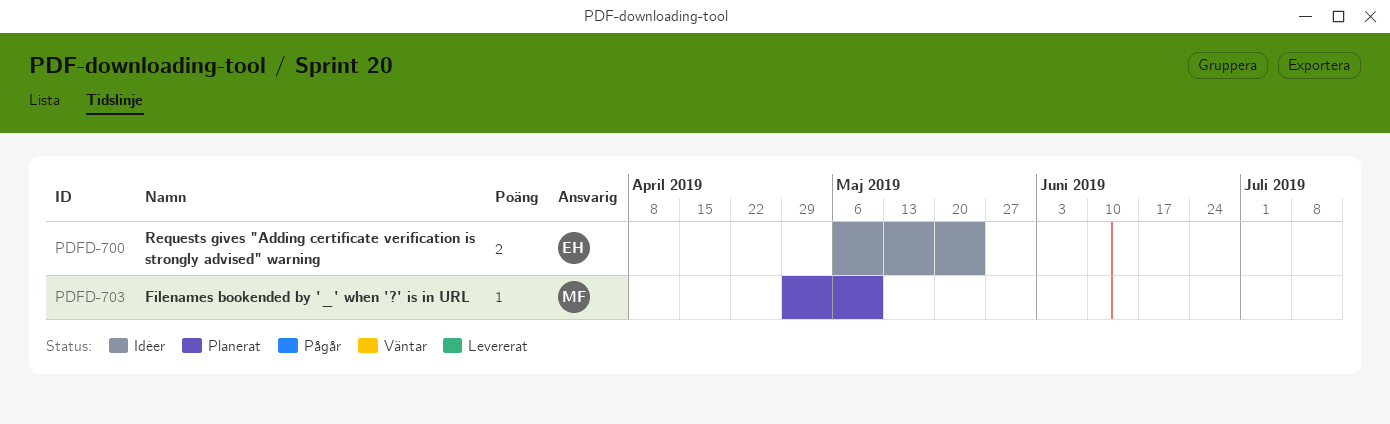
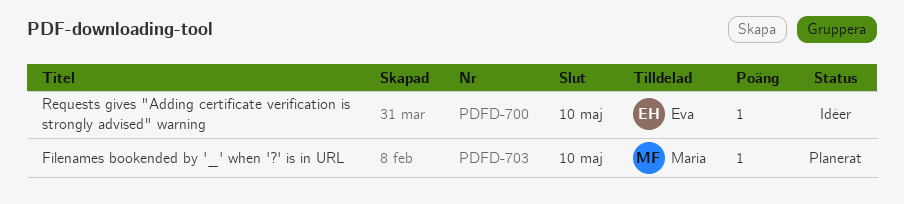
PDFD-700, estimate: 2 -> 1
PDFD-700, due: May 24 -> May 10

